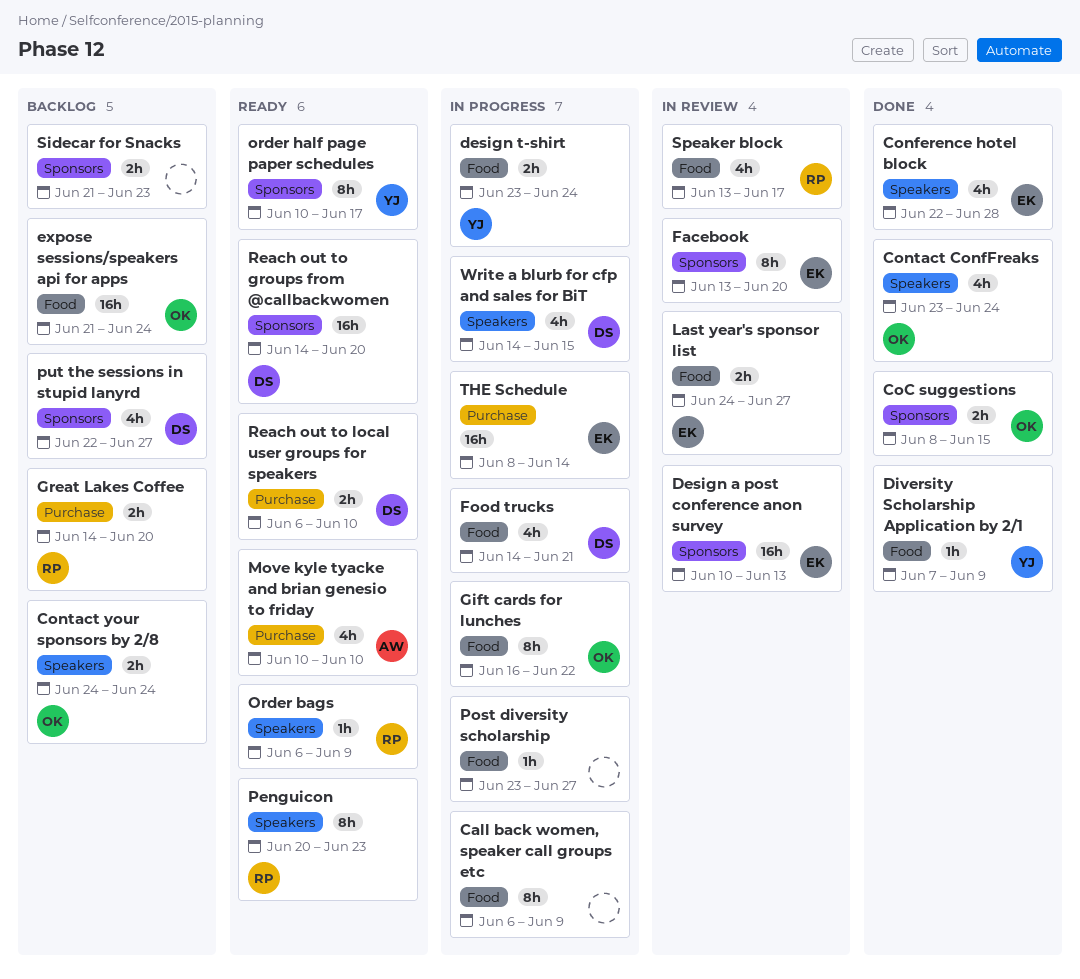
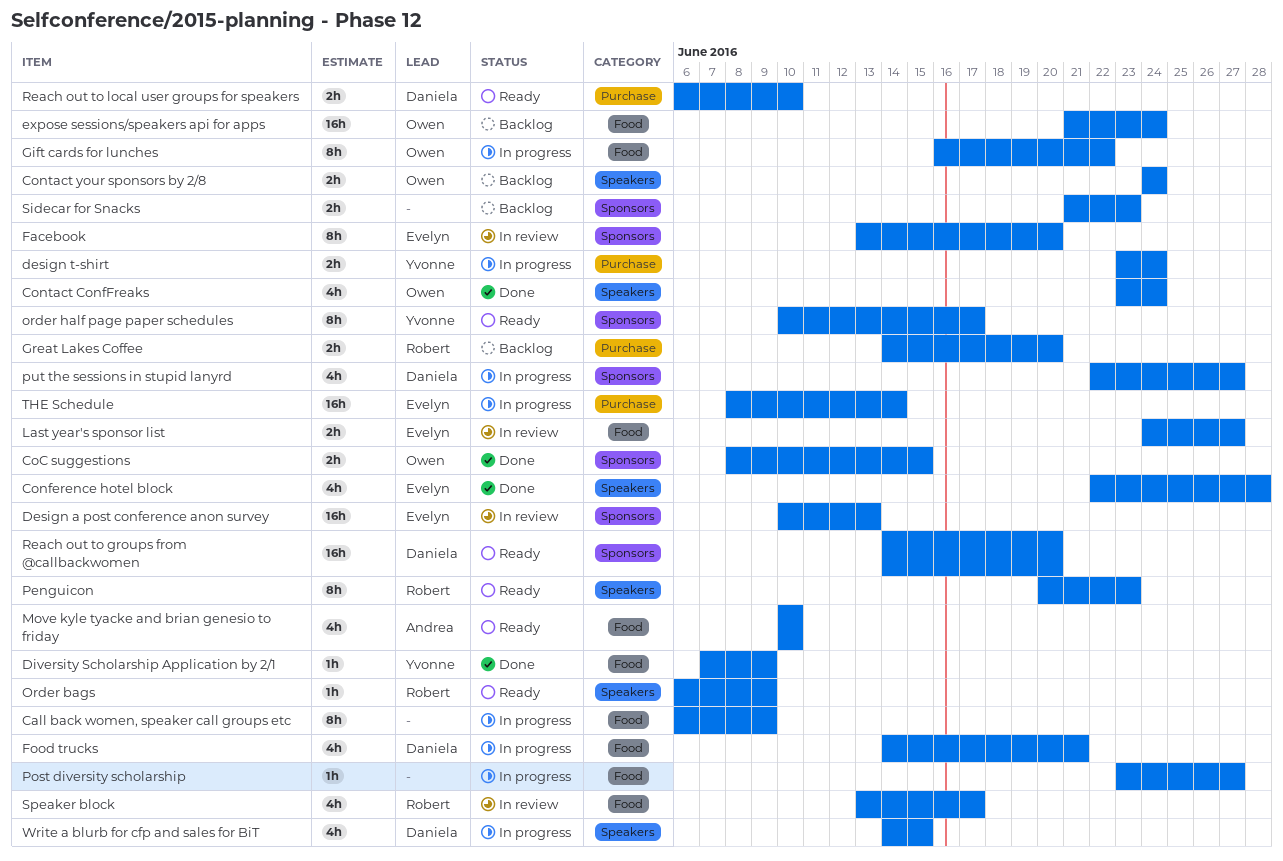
design t-shirt, label: Food -> Purchase
Move kyle tyacke and brian genesio to friday, label: Purchase -> Food
put the sessions in stupid lanyrd, status: Backlog -> In progress

